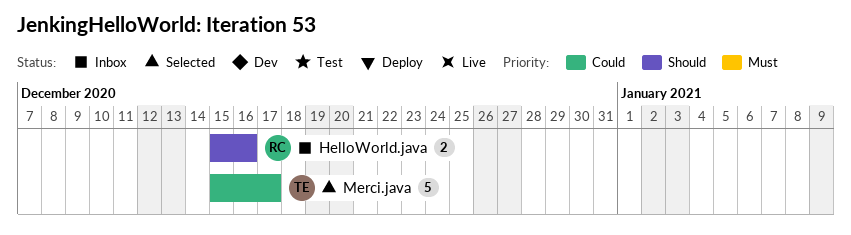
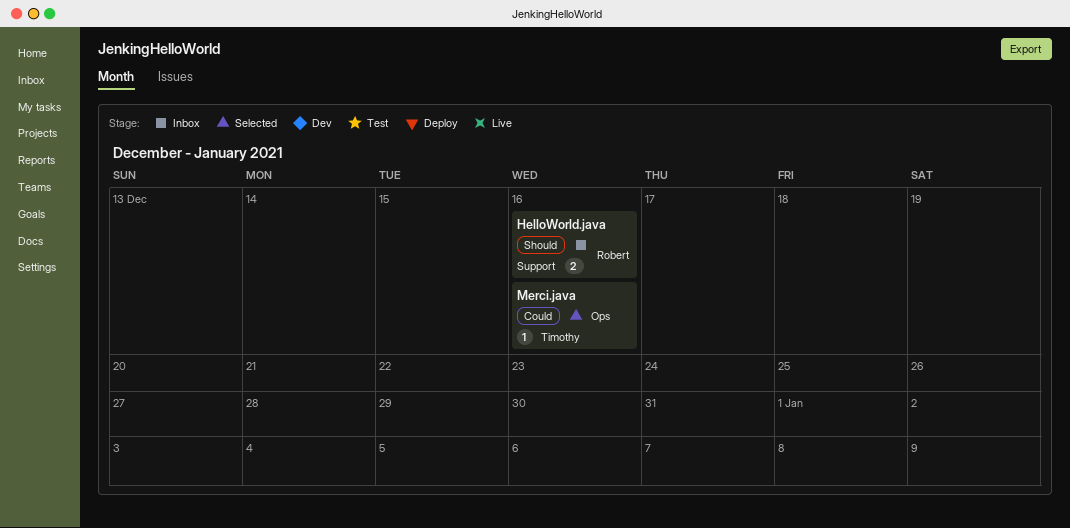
Merci.java, estimate: 5 -> 1
Merci.java, due: Dec 17 -> Dec 16

